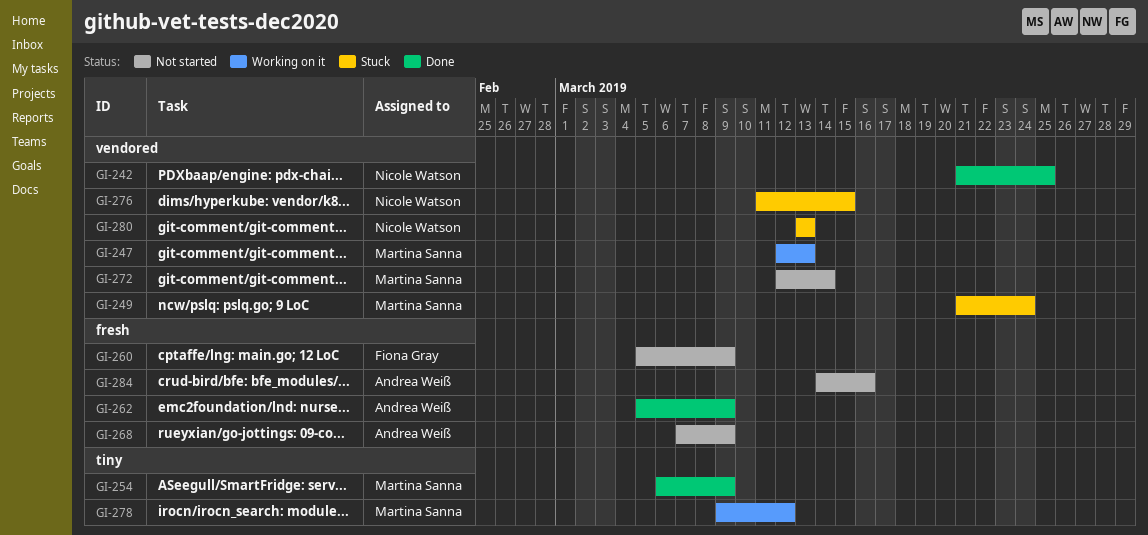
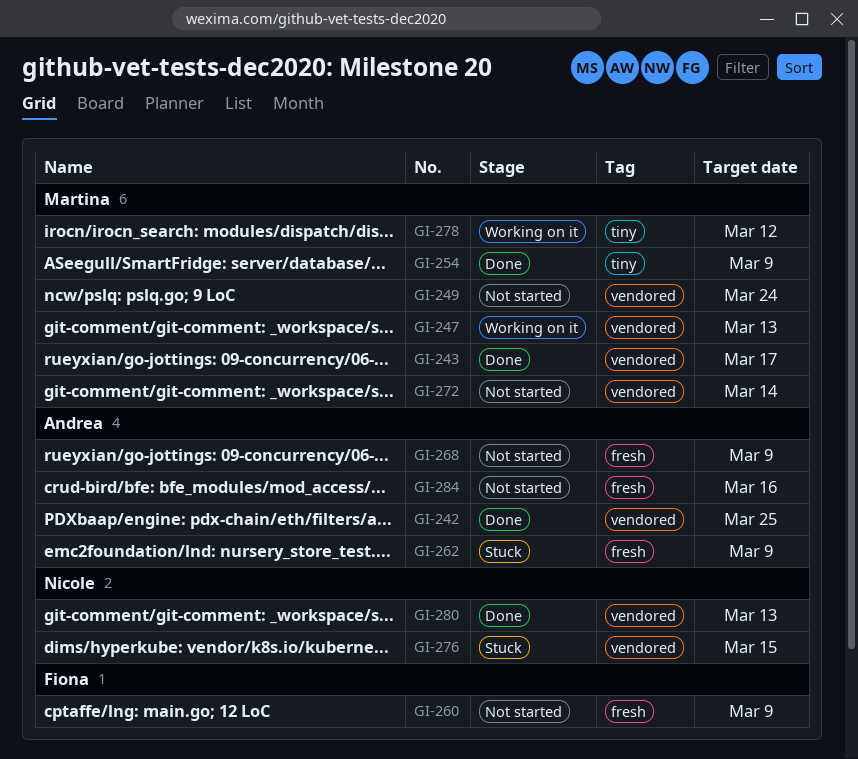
GI-242, owner: Nicole Watson -> Andrea Weiß
GI-243: none -> present
GI-249, status: Stuck -> Not started
GI-262, status: Done -> Stuck
GI-280, status: Stuck -> Done

